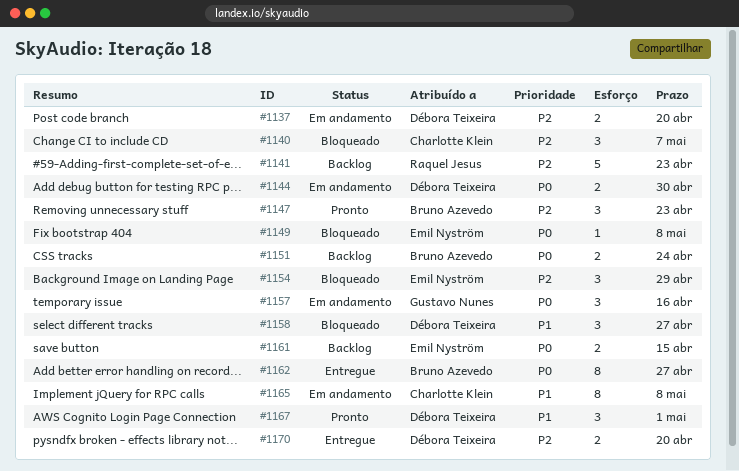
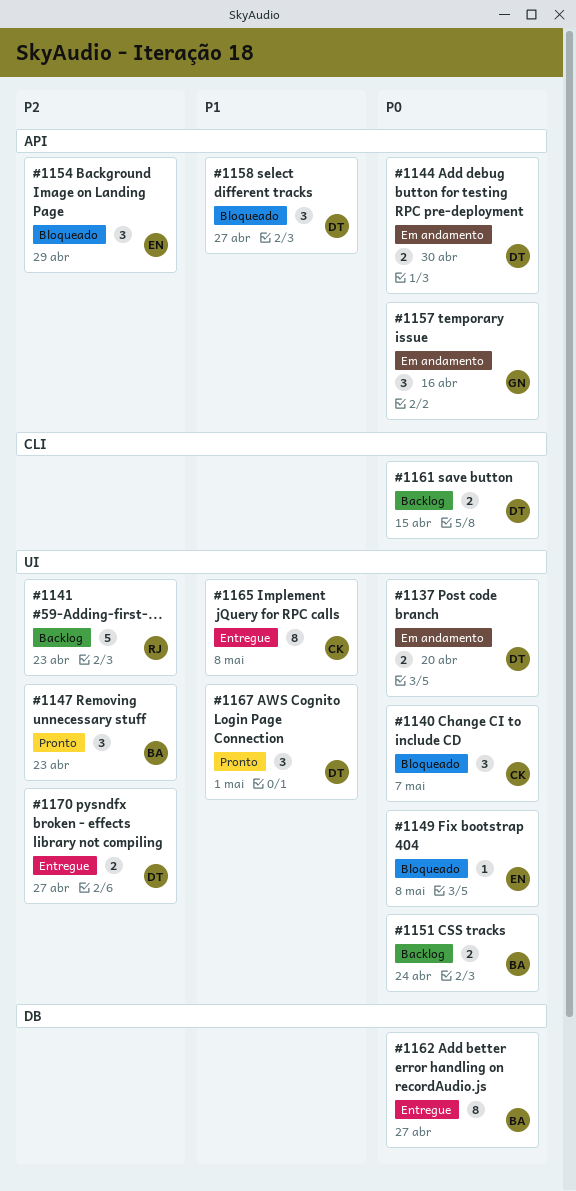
#1137, priority: P2 -> P0
#1140, priority: P2 -> P0
#1161, owner: Emil Nyström -> Débora Teixeira
#1165, status: Em andamento -> Entregue
#1170, due: Apr 20 -> Apr 27

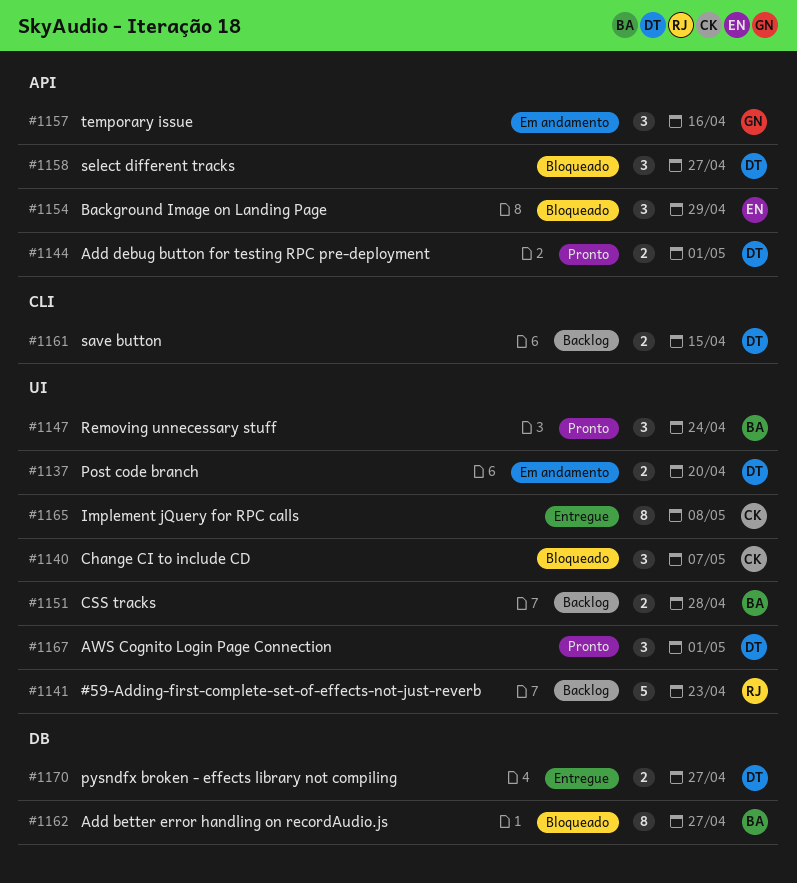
#1144, status: Em andamento -> Pronto
#1144, due: Apr 30 -> May 1
#1147, due: Apr 23 -> Apr 24
#1149: present -> none
#1151, due: Apr 24 -> Apr 28
#1162, status: Entregue -> Bloqueado
#1170, label: UI -> DB

